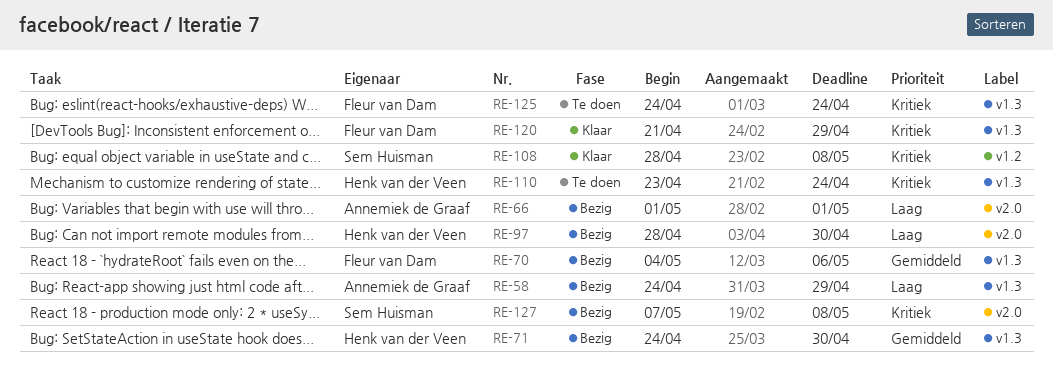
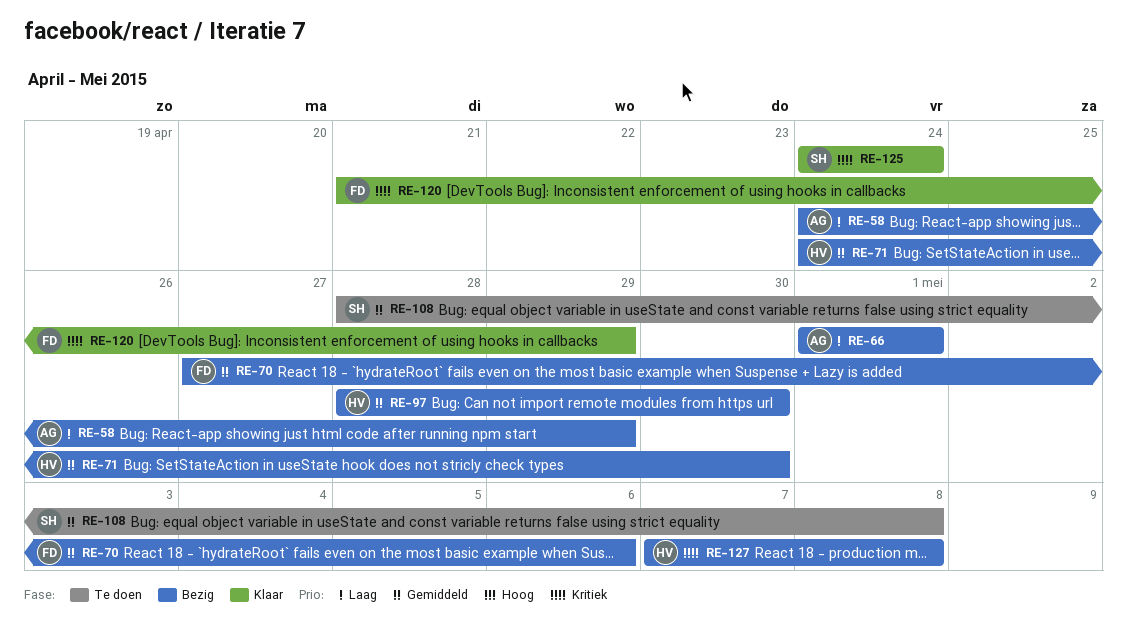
RE-70, start: May 4 -> Apr 27
RE-97, priority: Laag -> Gemiddeld
RE-108, status: Klaar -> Te doen
RE-108, priority: Kritiek -> Gemiddeld
RE-110: present -> none
RE-125, status: Te doen -> Klaar
RE-125, owner: Fleur van Dam -> Sem Huisman
RE-127, owner: Sem Huisman -> Henk van der Veen

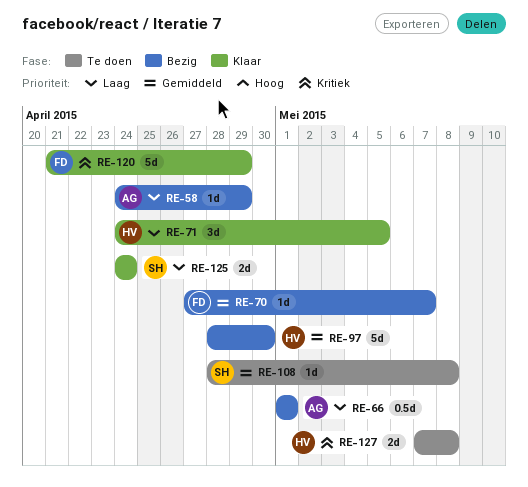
RE-70, due: May 6 -> May 7
RE-71, status: Bezig -> Klaar
RE-71, priority: Gemiddeld -> Laag
RE-71, due: Apr 30 -> May 5
RE-125, priority: Kritiek -> Laag
RE-127, status: Bezig -> Te doen

